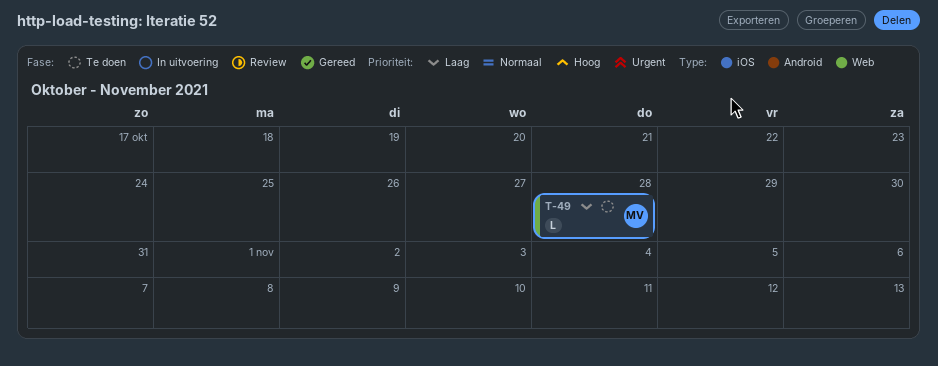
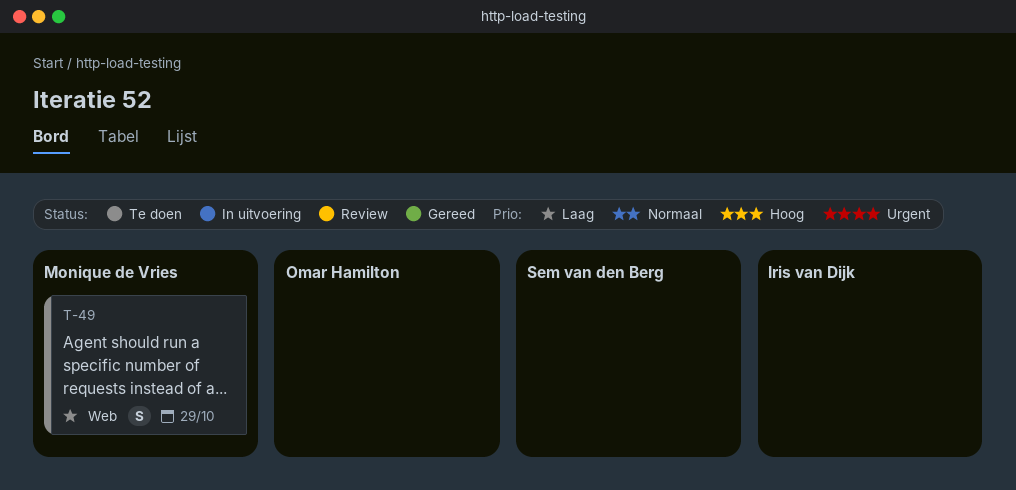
T-49, estimate: L -> S
T-49, due: Oct 28 -> Oct 29

